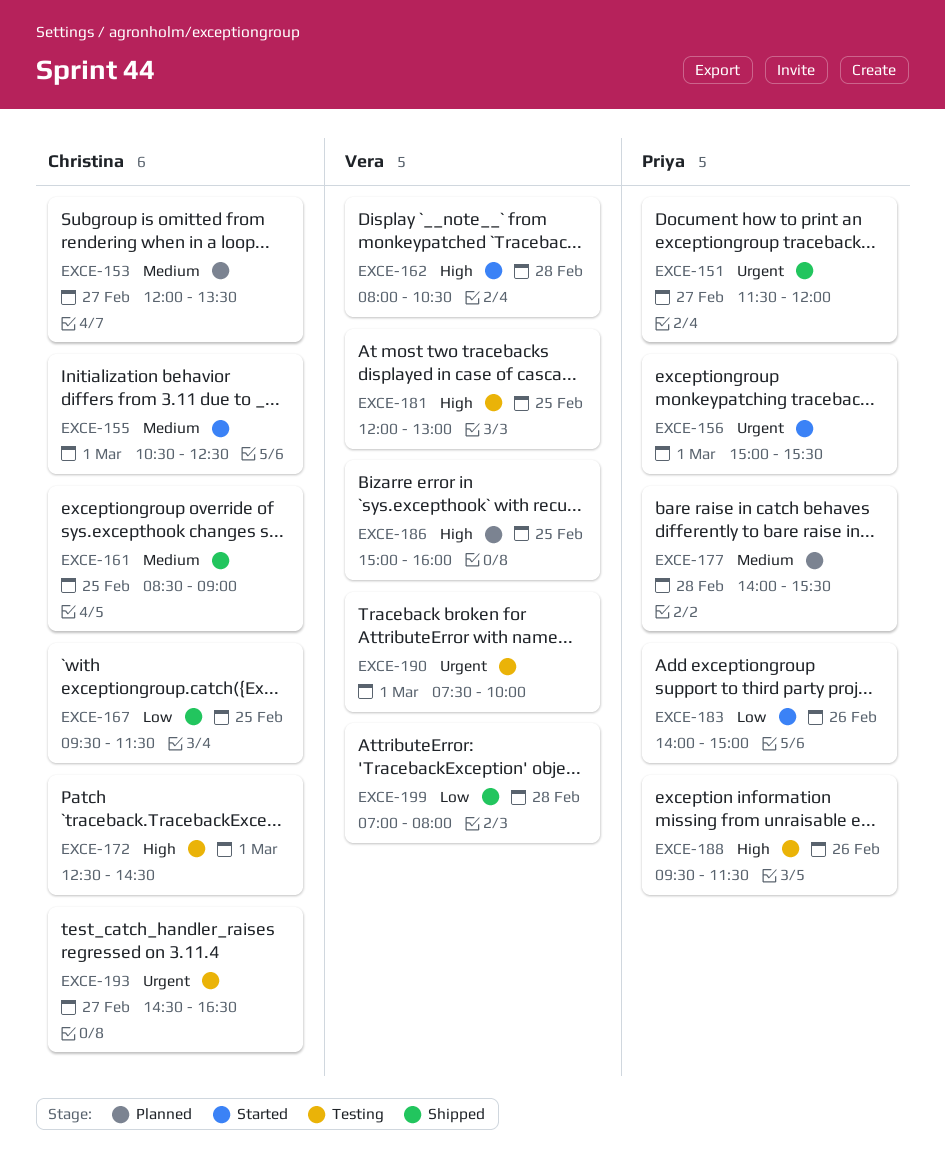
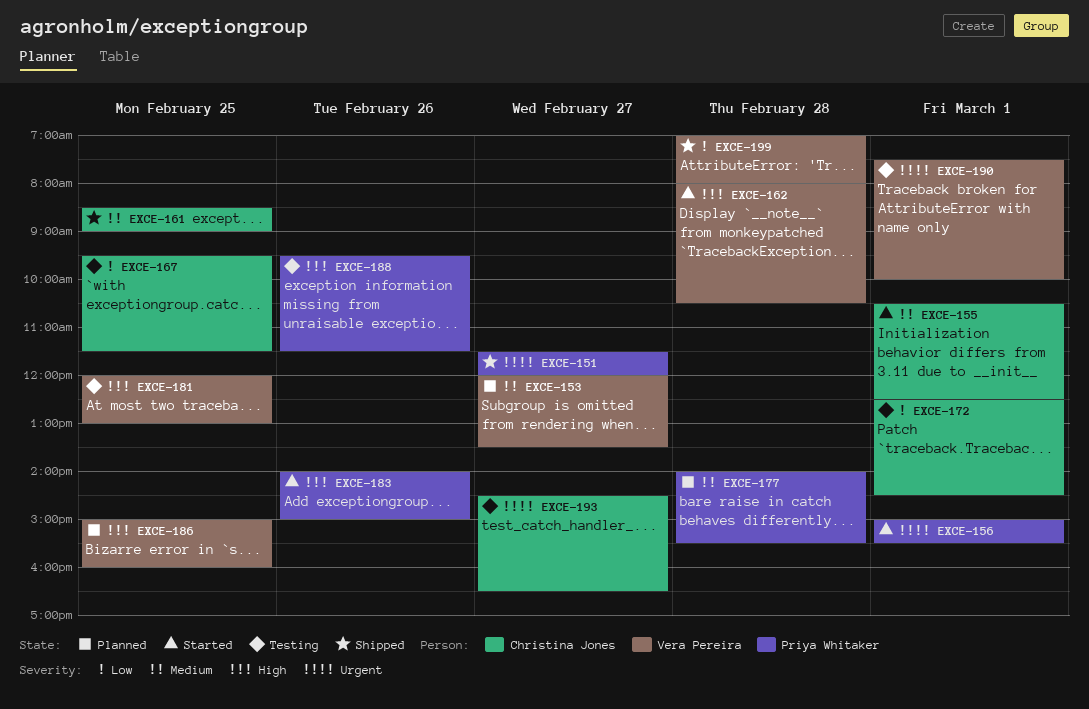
EXCE-153, owner: Christina Jones -> Vera Pereira
EXCE-167, status: Shipped -> Testing
EXCE-172, priority: High -> Low
EXCE-183, priority: Low -> High

